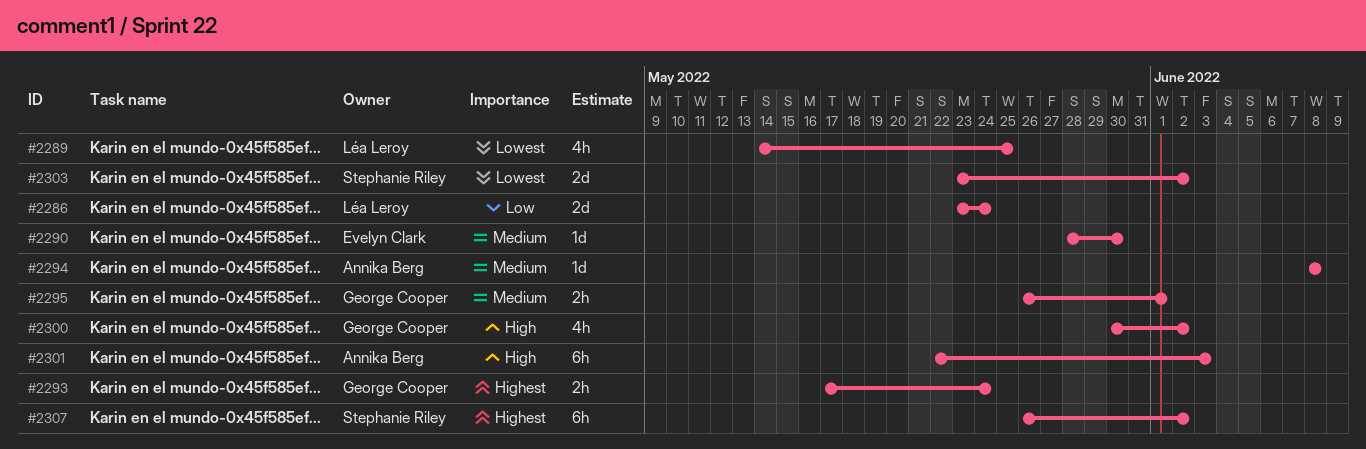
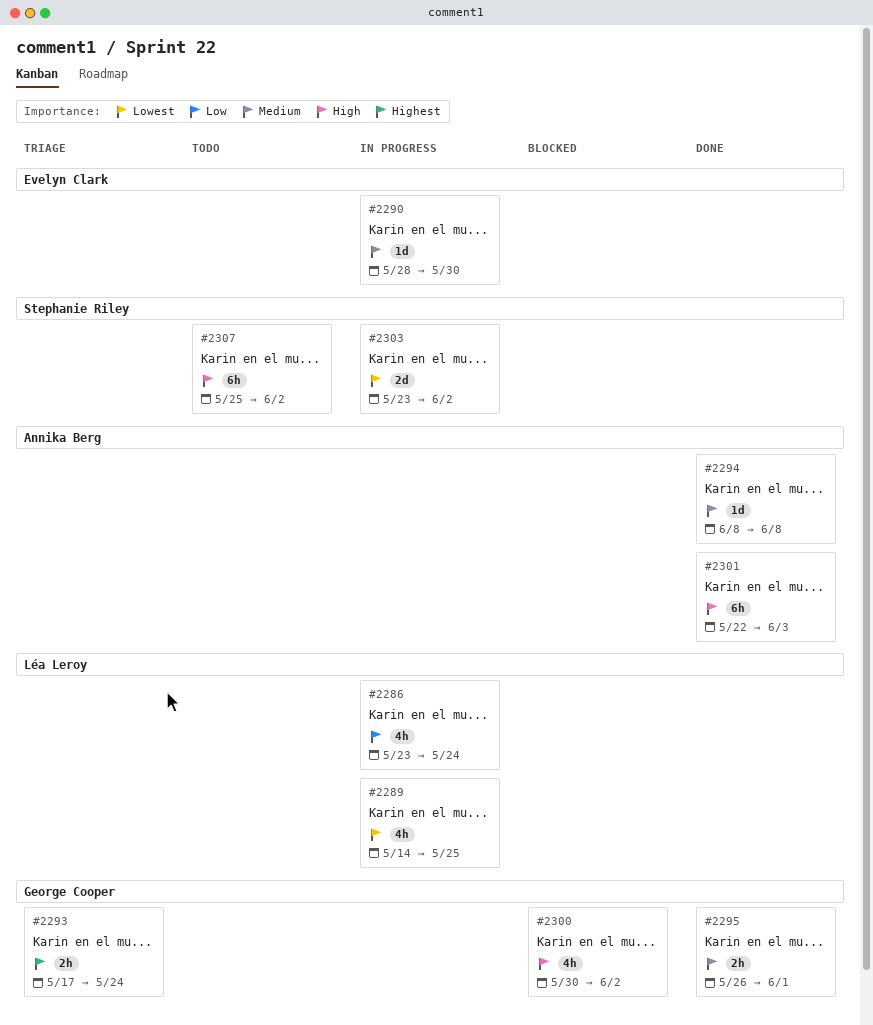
#2286, estimate: 2d -> 4h
#2307, priority: Highest -> High
#2307, start: May 26 -> May 25

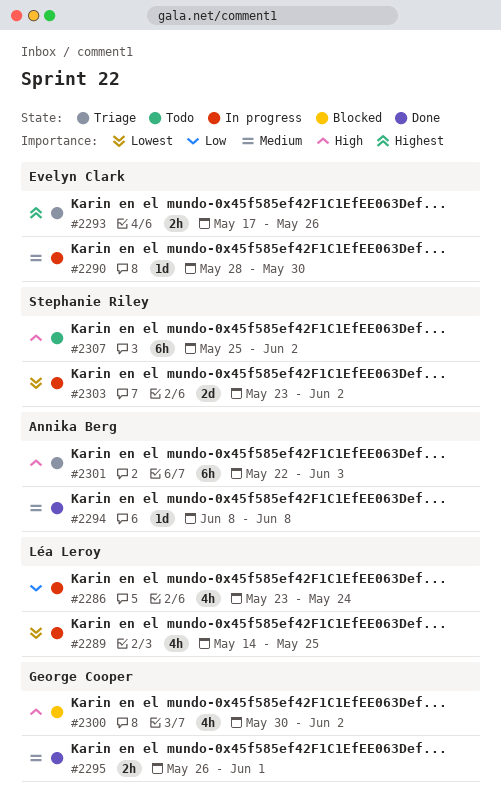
#2293, owner: George Cooper -> Evelyn Clark
#2293, due: May 24 -> May 26
#2301, status: Done -> Triage

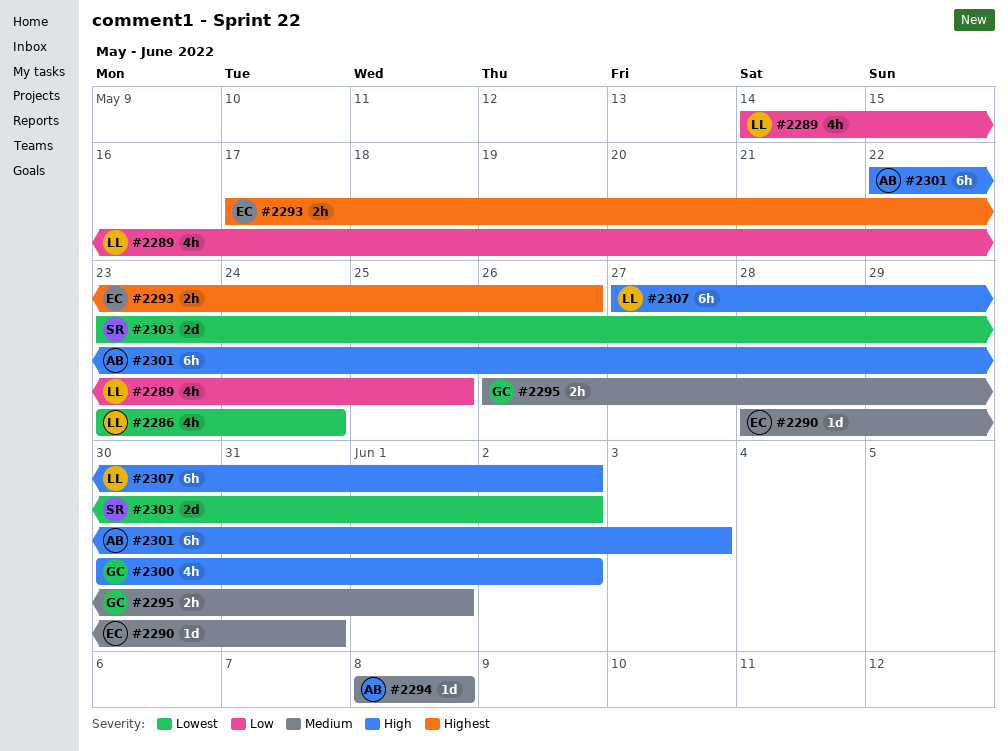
#2286, priority: Low -> Lowest
#2289, priority: Lowest -> Low
#2290, due: May 30 -> May 31
#2307, owner: Stephanie Riley -> Léa Leroy
#2307, start: May 25 -> May 27

